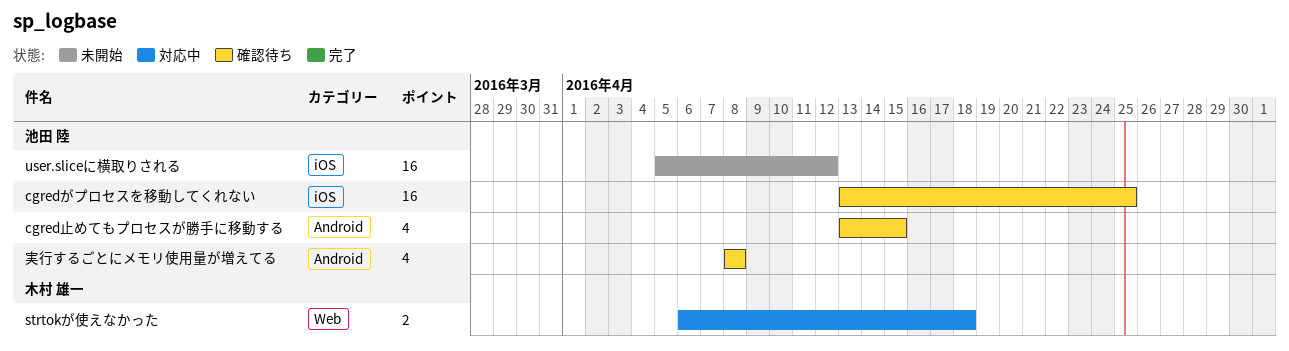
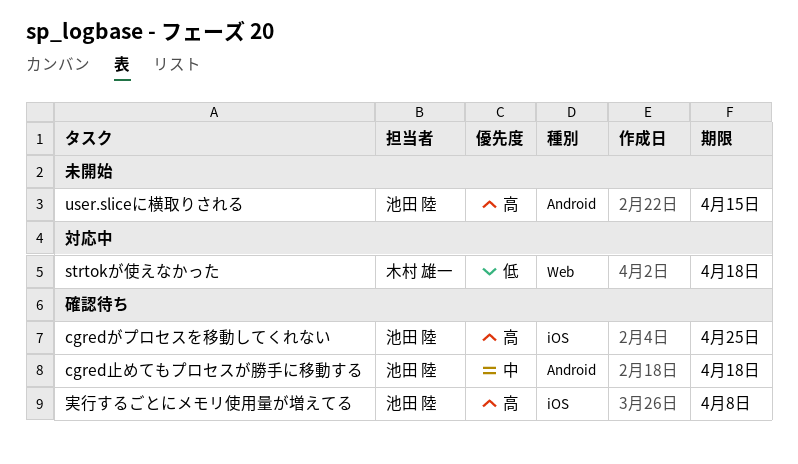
cgred止めてもプロセスが勝手に移動する, due: Apr 15 -> Apr 18
user.sliceに横取りされる, label: iOS -> Android
user.sliceに横取りされる, due: Apr 12 -> Apr 15
実行するごとにメモリ使用量が増えてる, label: Android -> iOS

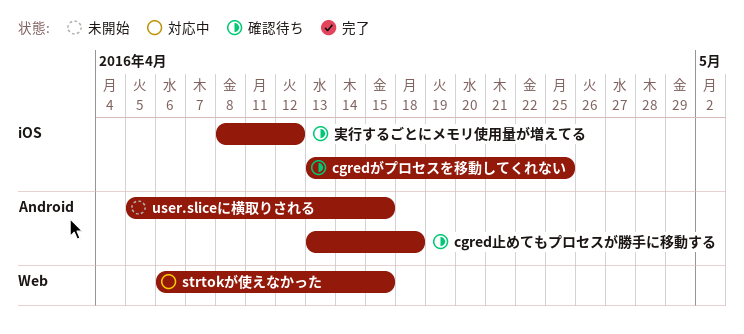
strtokが使えなかった, due: Apr 18 -> Apr 15
実行するごとにメモリ使用量が増えてる, due: Apr 8 -> Apr 12

